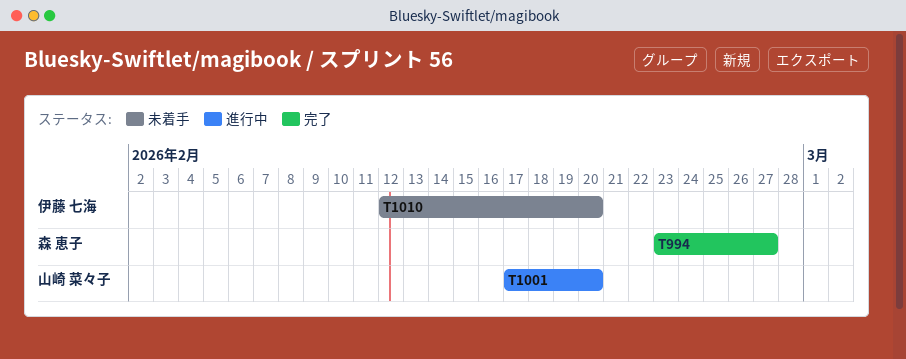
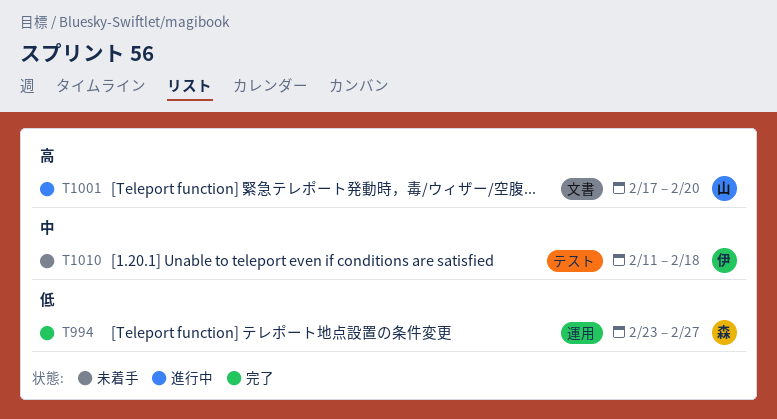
T1010, start: Feb 12 -> Feb 11
T1010, due: Feb 20 -> Feb 18

